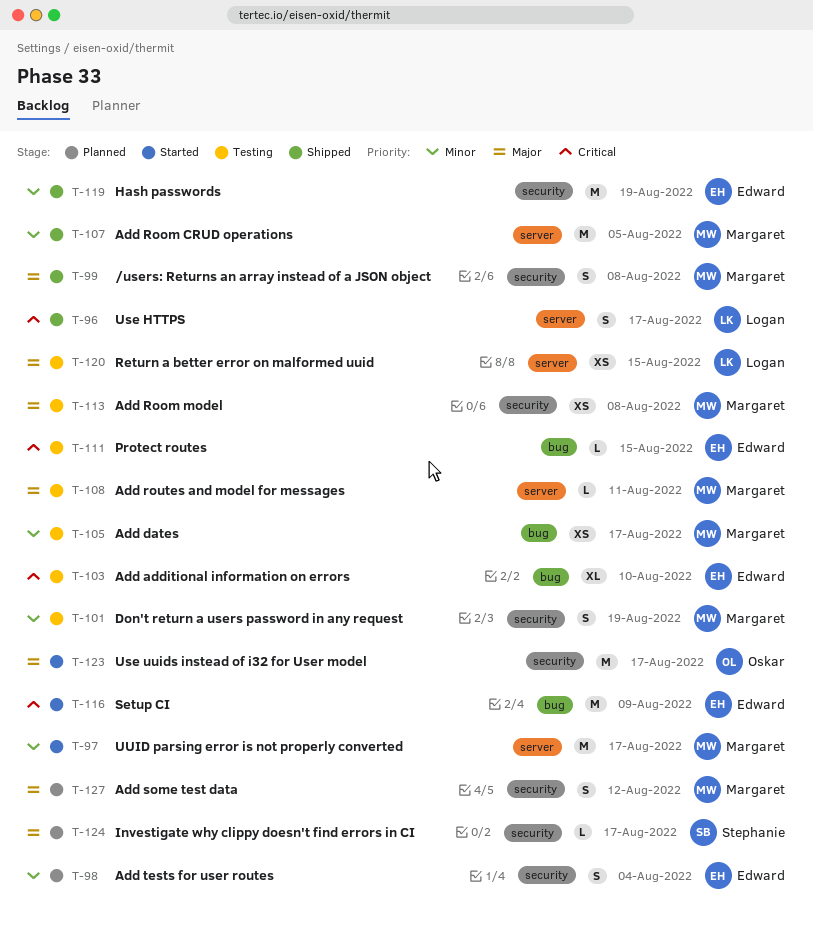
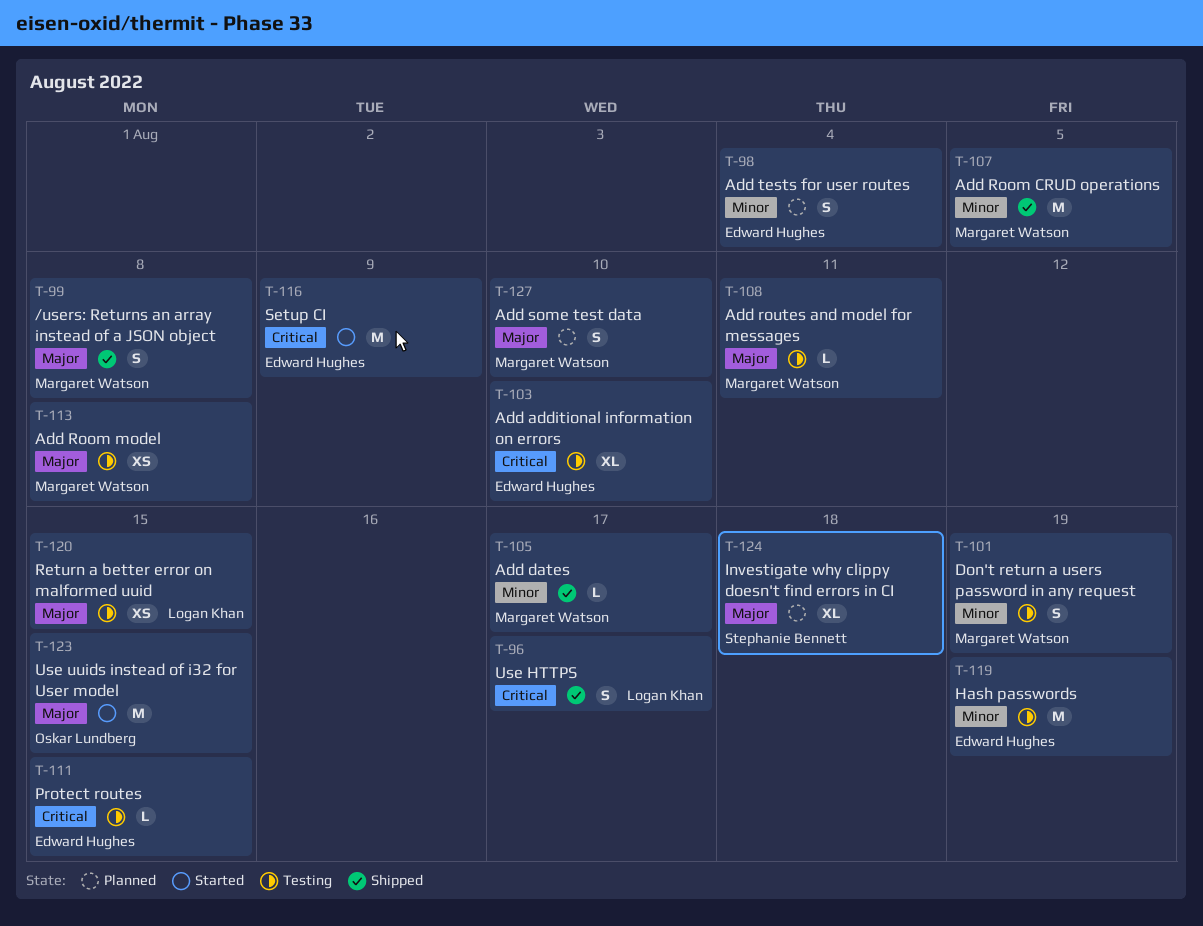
T-97: present -> none
T-105, status: Testing -> Shipped
T-105, estimate: XS -> L
T-119, status: Shipped -> Testing
T-123, due: Aug 17 -> Aug 15
T-124, estimate: L -> XL
T-124, due: Aug 17 -> Aug 18
T-127, due: Aug 12 -> Aug 10

